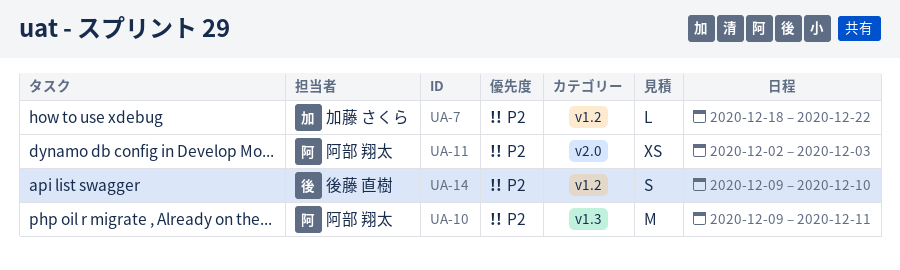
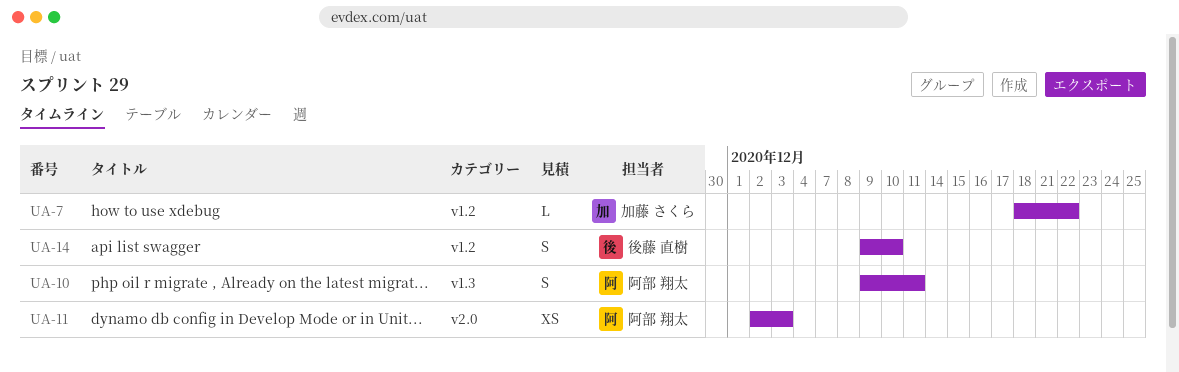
UA-10, estimate: M -> S

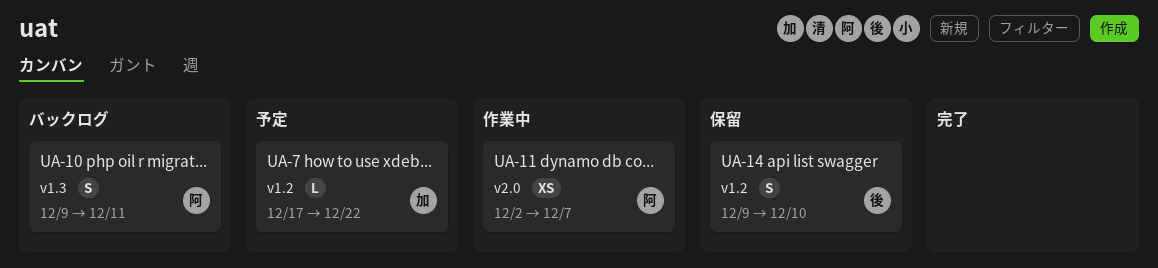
UA-7, start: Dec 18 -> Dec 17
UA-11, due: Dec 3 -> Dec 7

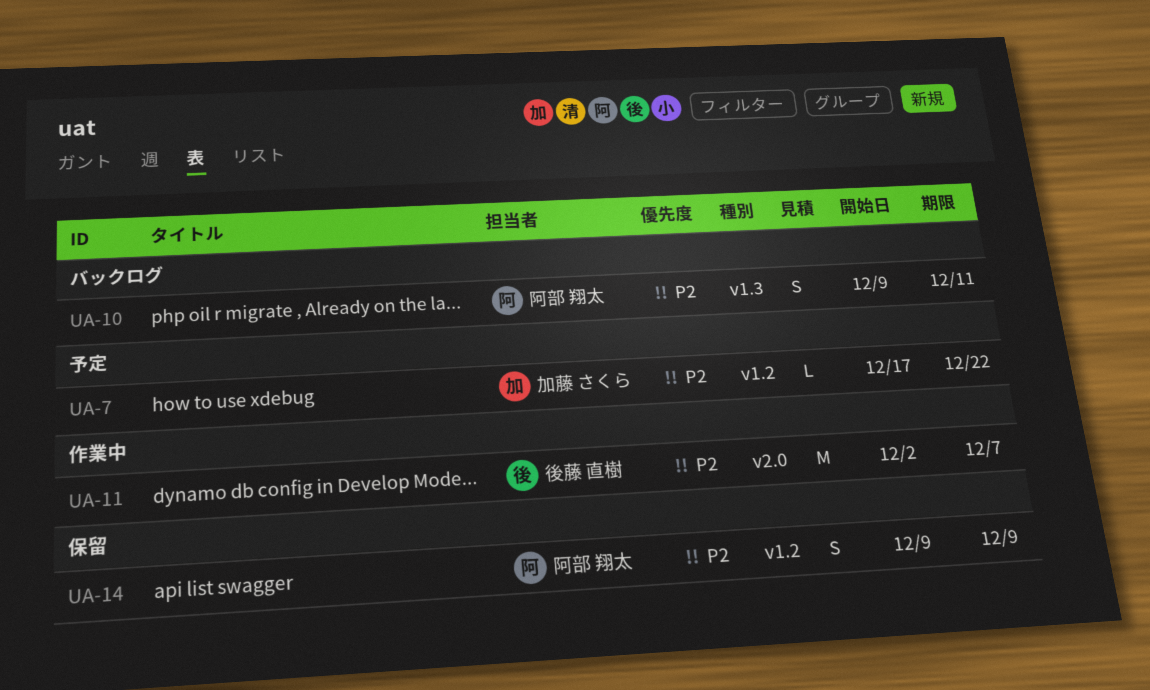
UA-11, owner: 阿部 翔太 -> 後藤 直樹
UA-11, estimate: XS -> M
UA-14, owner: 後藤 直樹 -> 阿部 翔太
UA-14, due: Dec 10 -> Dec 9

